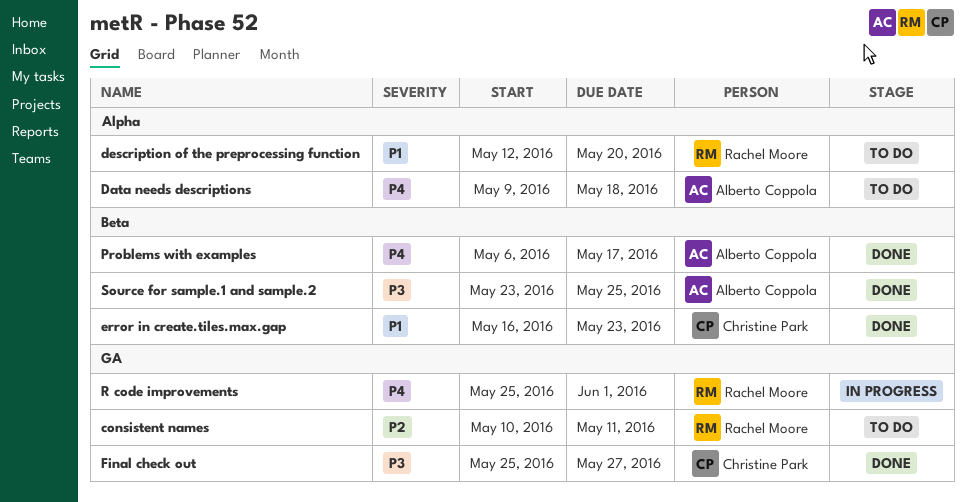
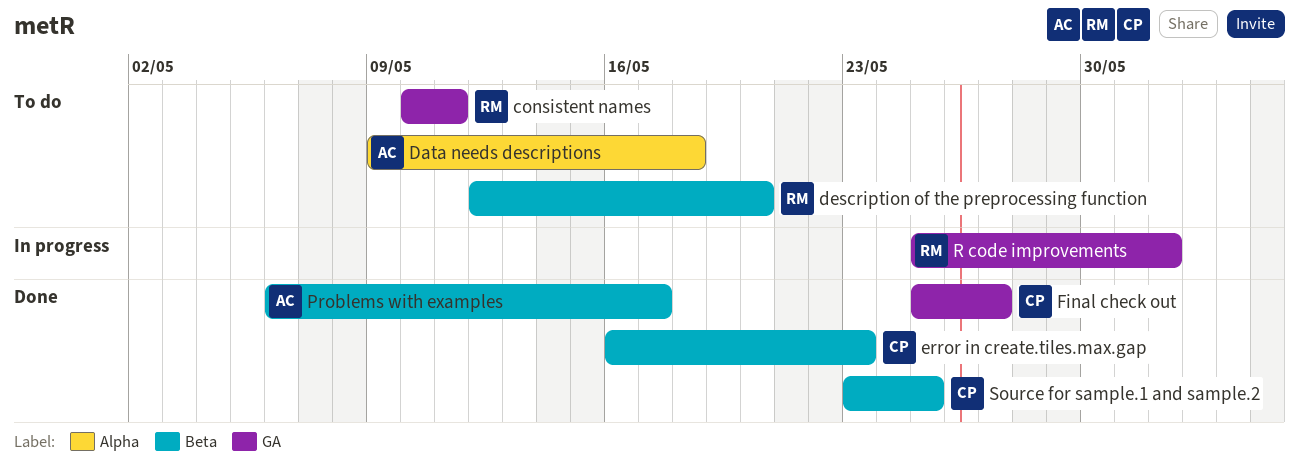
description of the preprocessing function, label: Alpha -> Beta
Source for sample.1 and sample.2, owner: Alberto Coppola -> Christine Park

